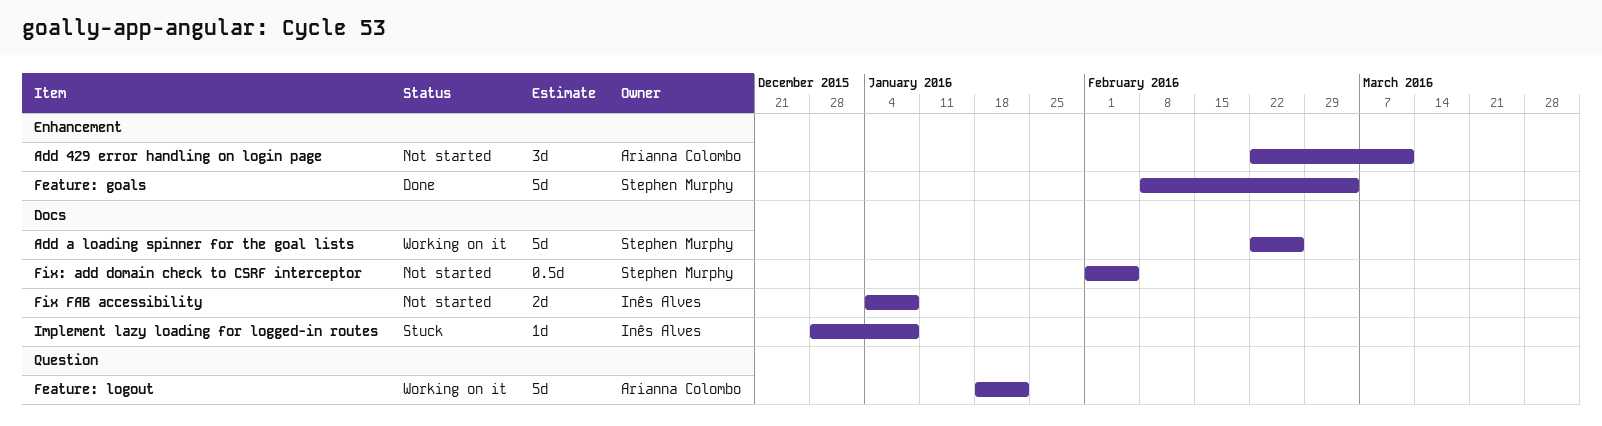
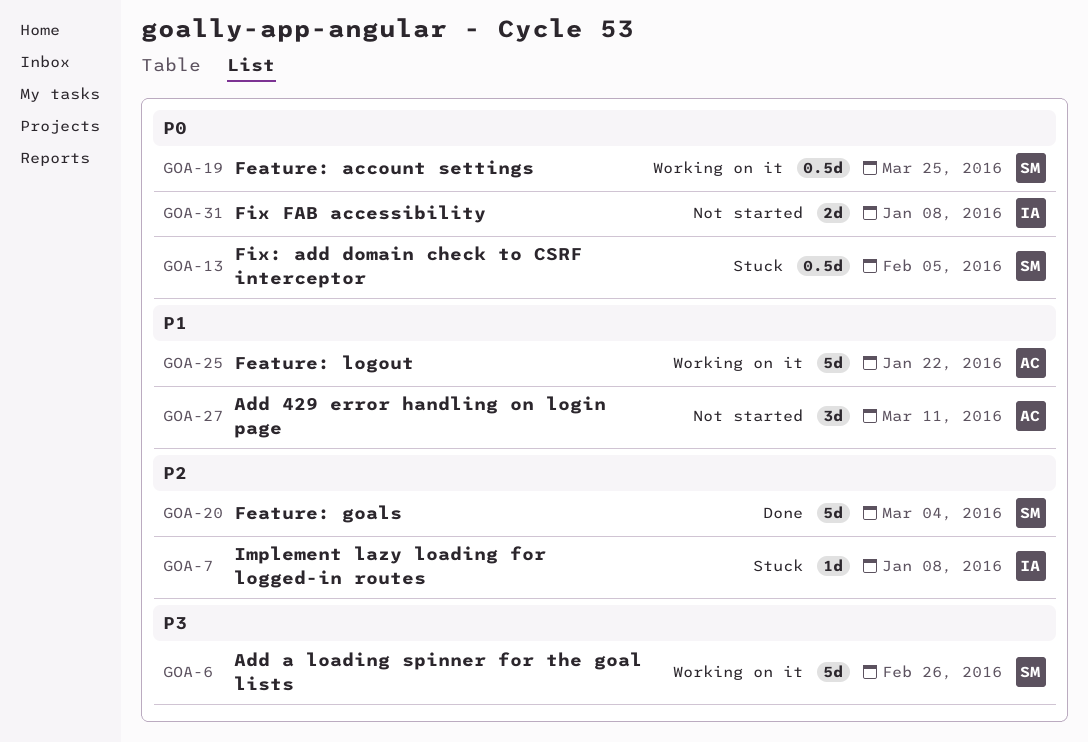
Feature: account settings: none -> present
Fix: add domain check to CSRF interceptor, status: Not started -> Stuck

